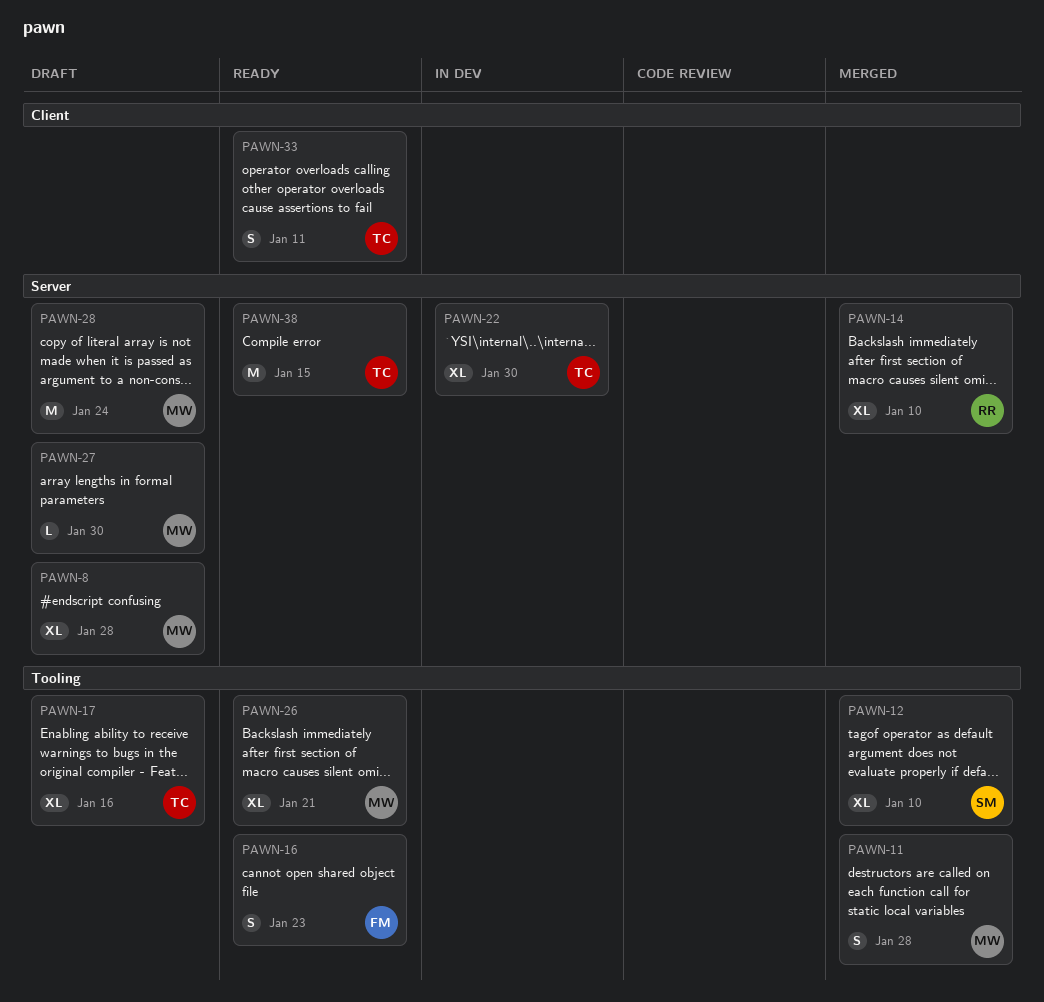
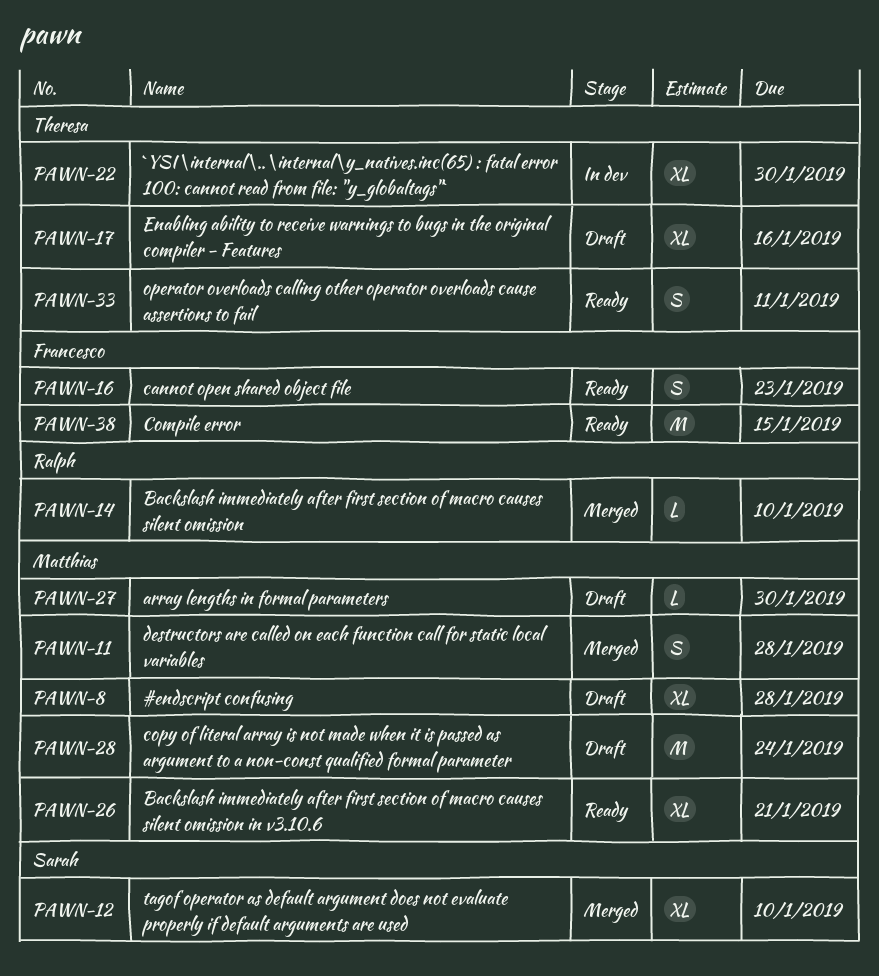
PAWN-14, estimate: XL -> L
PAWN-38, owner: Theresa -> Francesco

